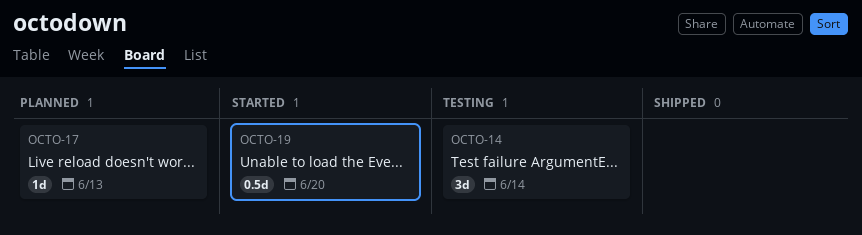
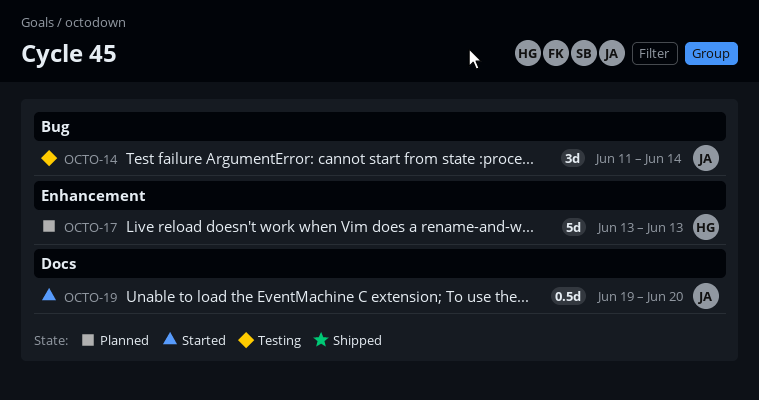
OCTO-17, estimate: 1d -> 5d

